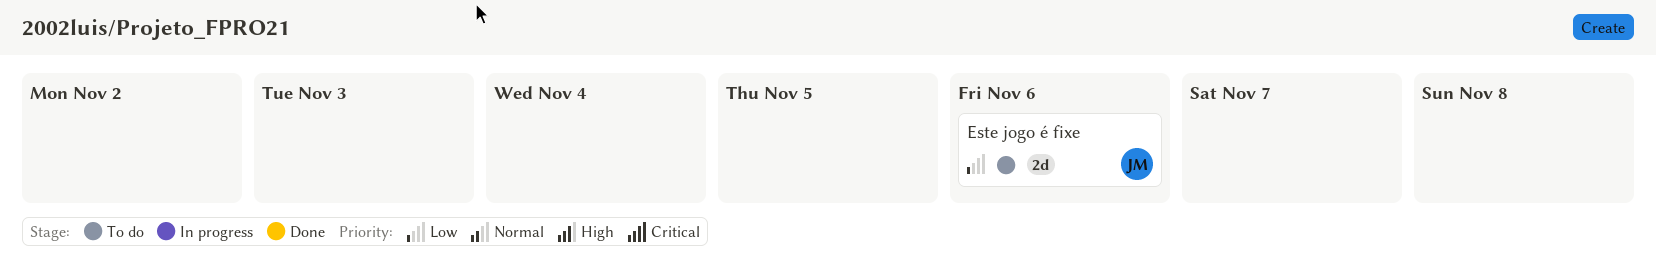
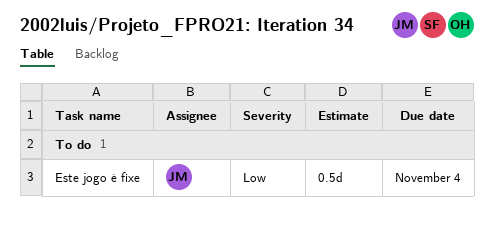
Este jogo é fixe, estimate: 2d -> 0.5d
Este jogo é fixe, due: Nov 6 -> Nov 4

